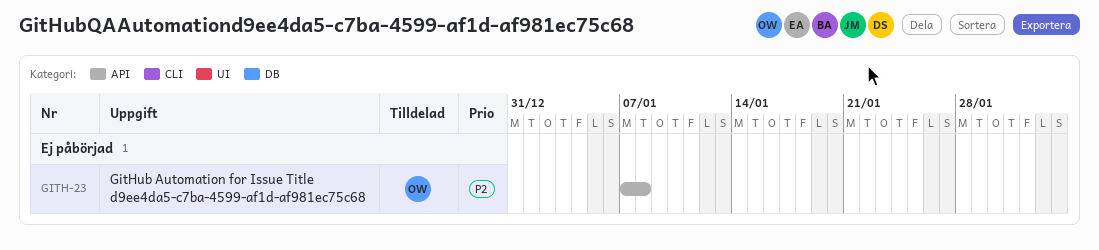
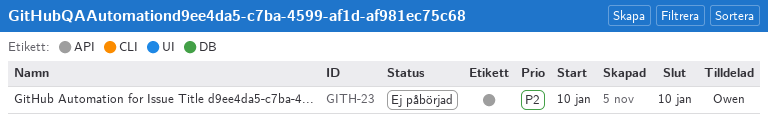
GITH-23, start: Jan 7 -> Jan 10
GITH-23, due: Jan 8 -> Jan 10

